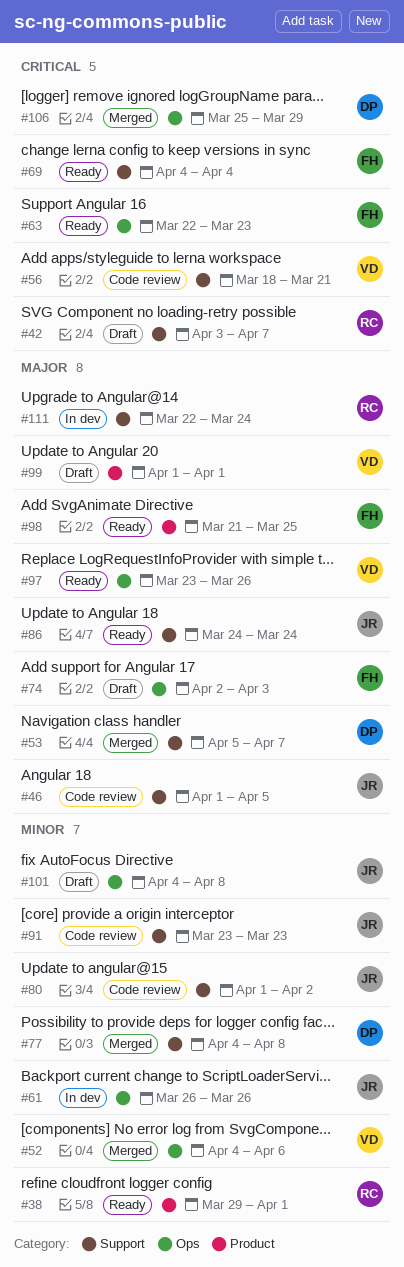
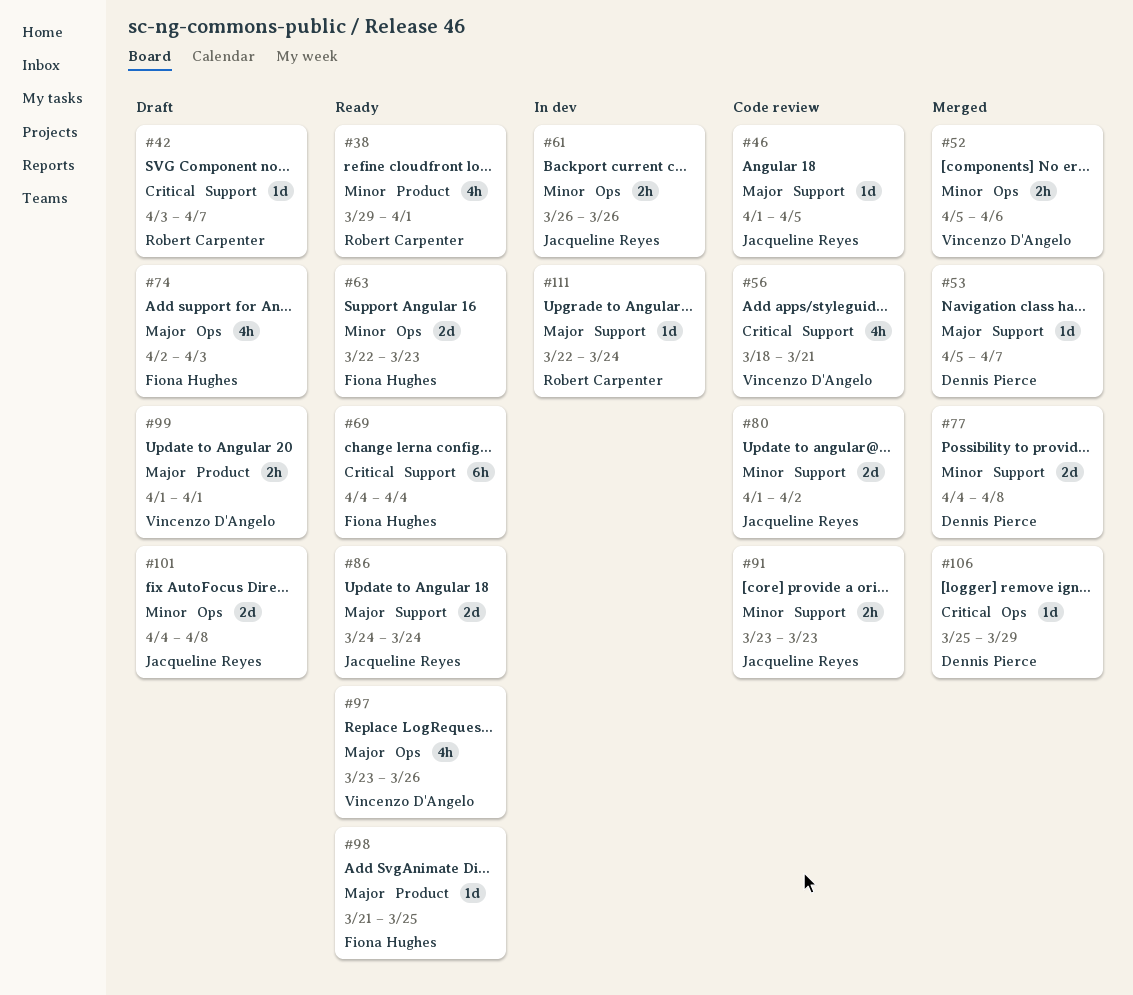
#52, start: Apr 4 -> Apr 5
#63, priority: Critical -> Minor

